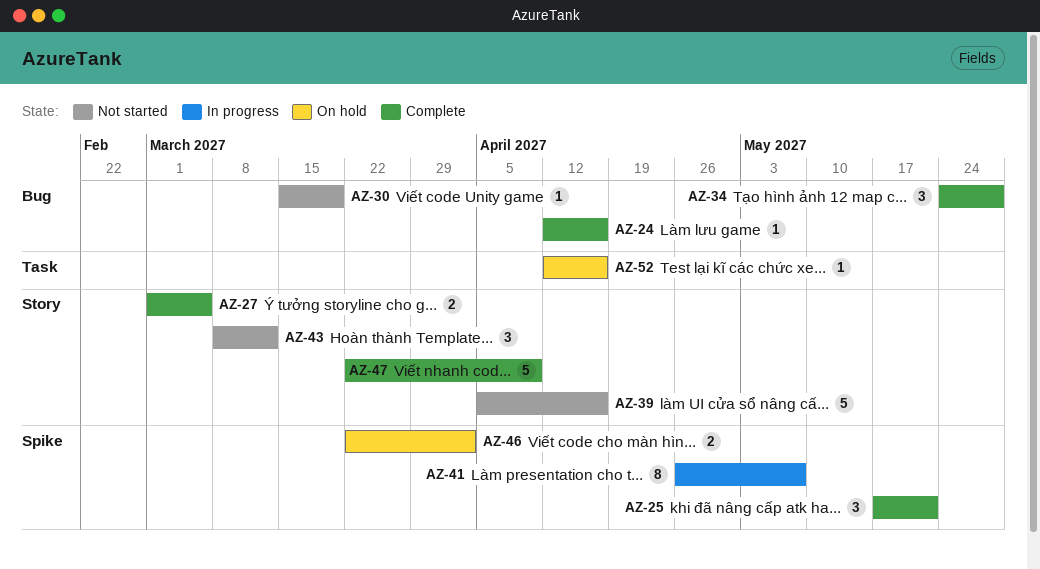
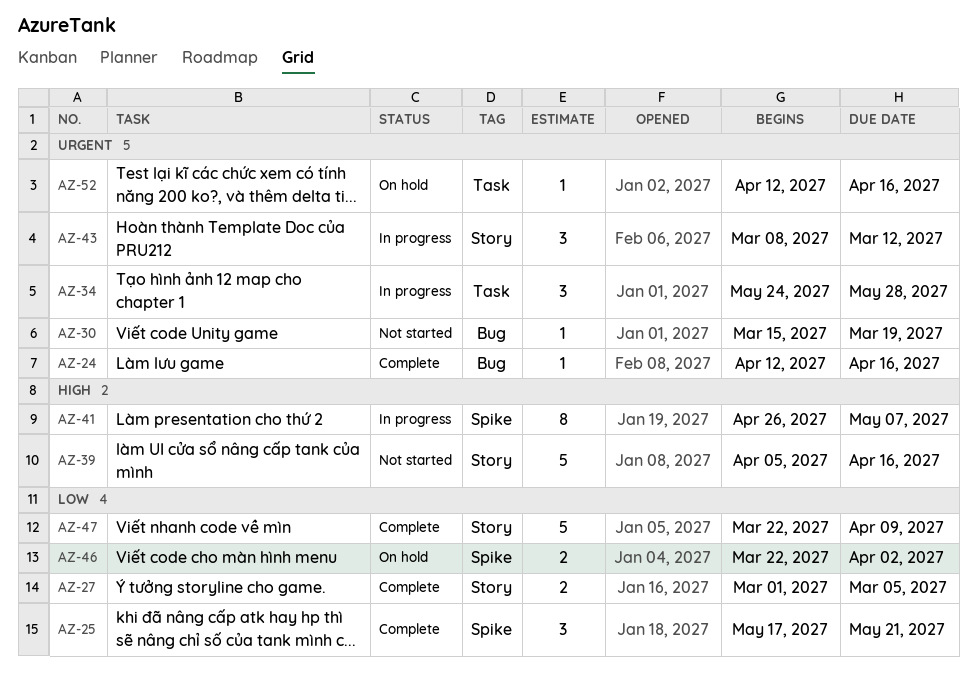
AZ-34, status: Complete -> In progress
AZ-34, label: Bug -> Task
AZ-43, status: Not started -> In progress

